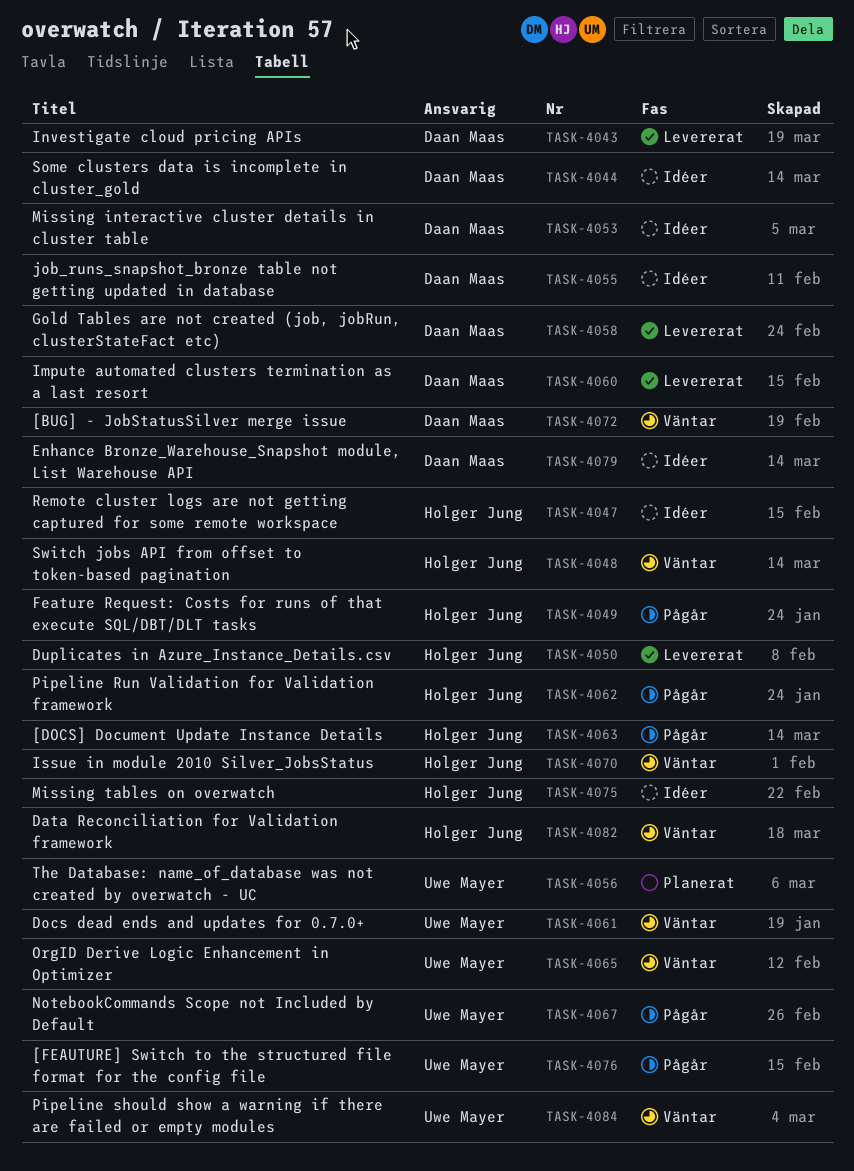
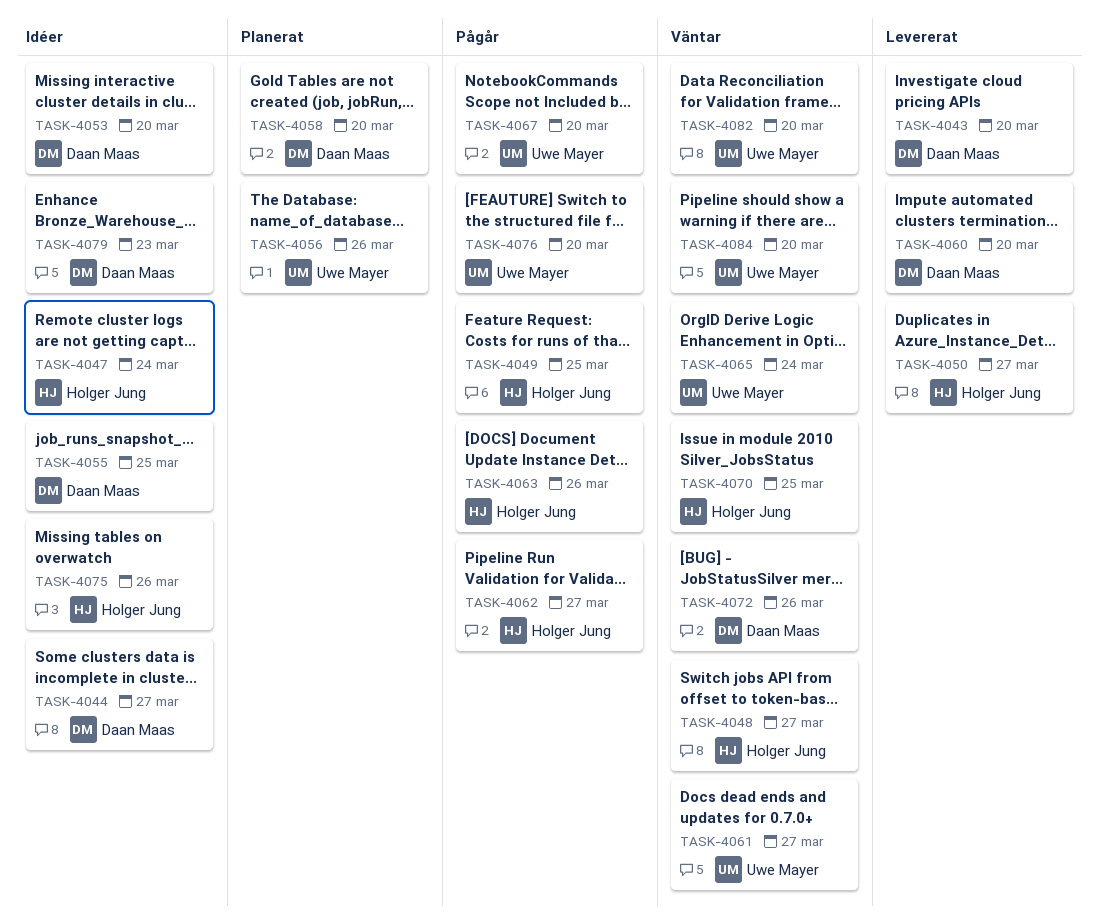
TASK-4058, status: Levererat -> Planerat
TASK-4082, owner: Holger Jung -> Uwe Mayer

